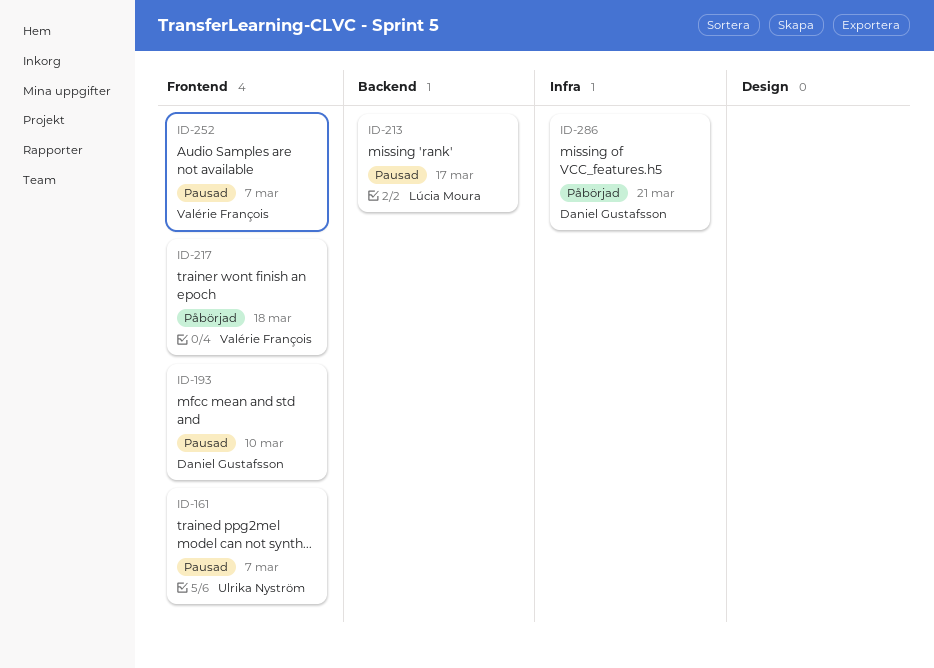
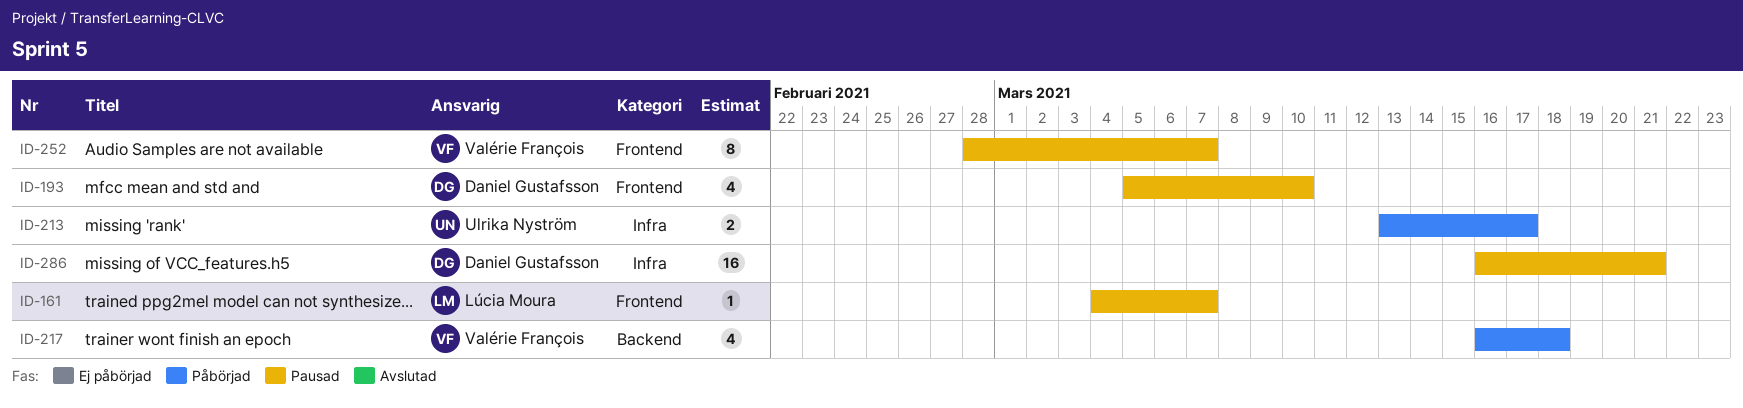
ID-161, owner: Ulrika Nyström -> Lúcia Moura
ID-213, status: Pausad -> Påbörjad
ID-213, owner: Lúcia Moura -> Ulrika Nyström
ID-213, label: Backend -> Infra
ID-217, label: Frontend -> Backend
ID-286, status: Påbörjad -> Pausad

